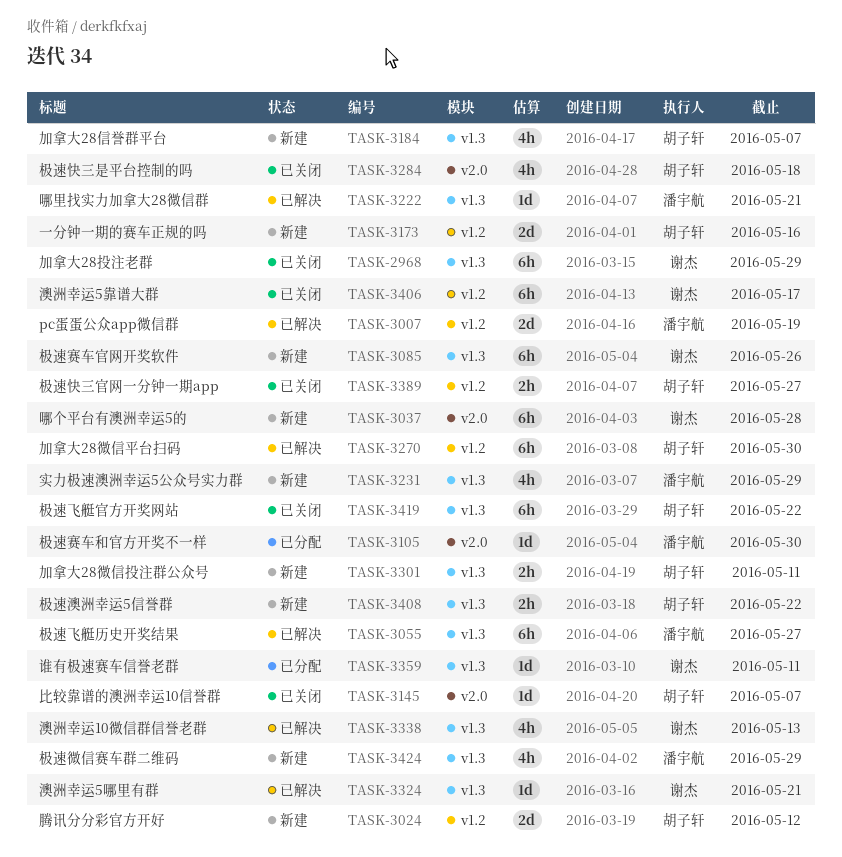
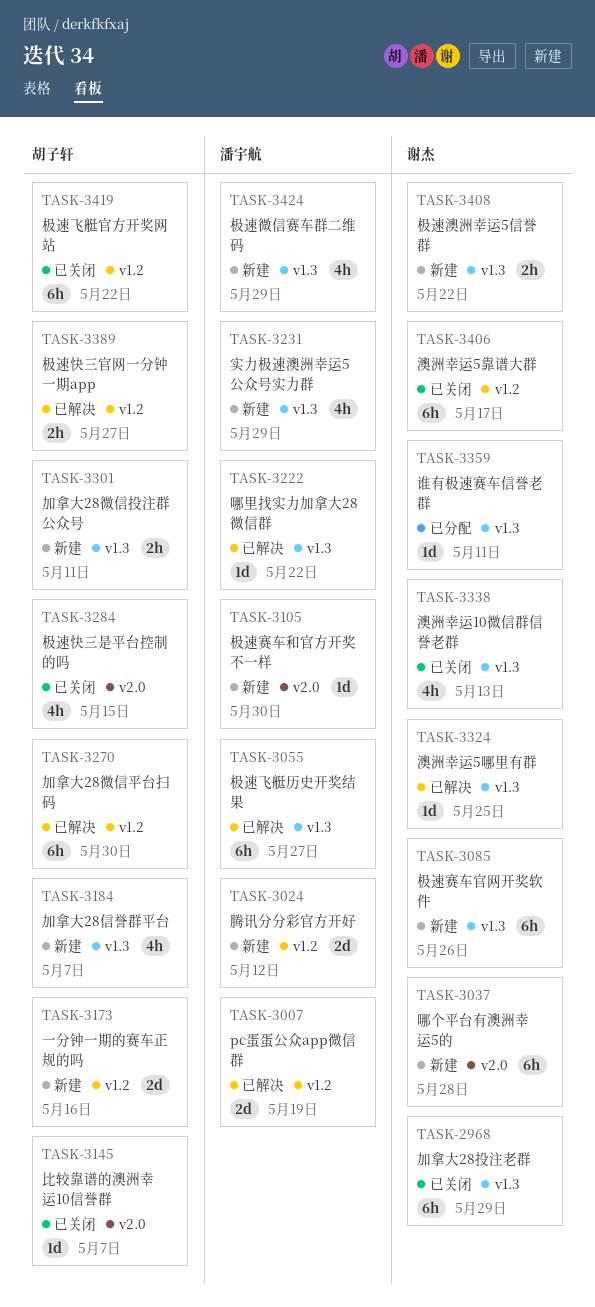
TASK-3024, owner: 胡子轩 -> 潘宇航
TASK-3105, status: 已分配 -> 新建
TASK-3222, due: May 21 -> May 22
TASK-3284, due: May 18 -> May 15
TASK-3324, due: May 21 -> May 25
TASK-3338, status: 已解决 -> 已关闭
TASK-3389, status: 已关闭 -> 已解决
TASK-3408, owner: 胡子轩 -> 谢杰
TASK-3419, label: v1.3 -> v1.2

